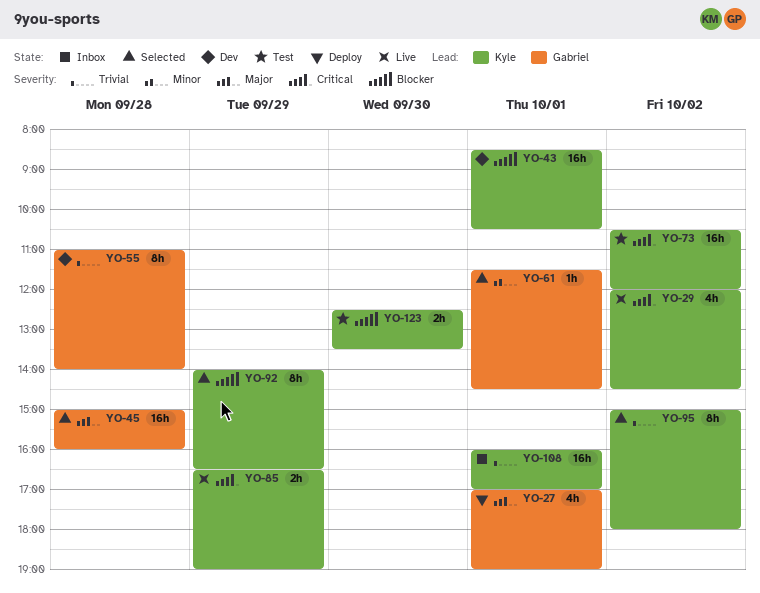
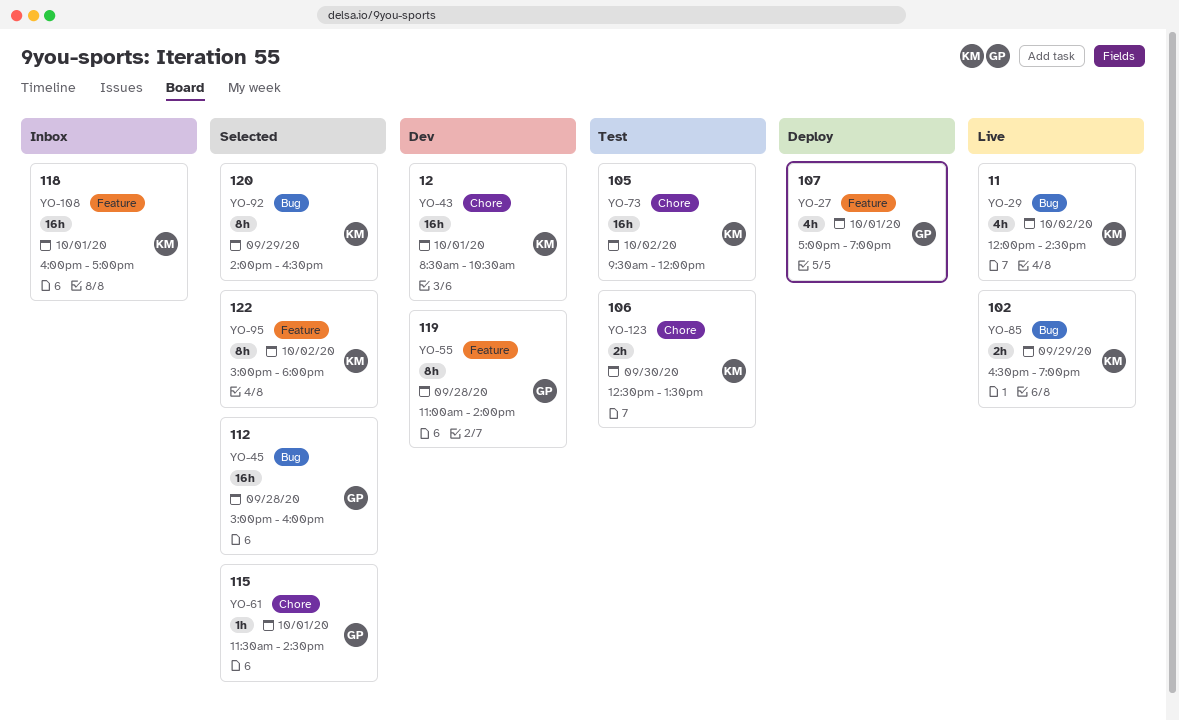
YO-73, begins: 10:30 -> 09:30

